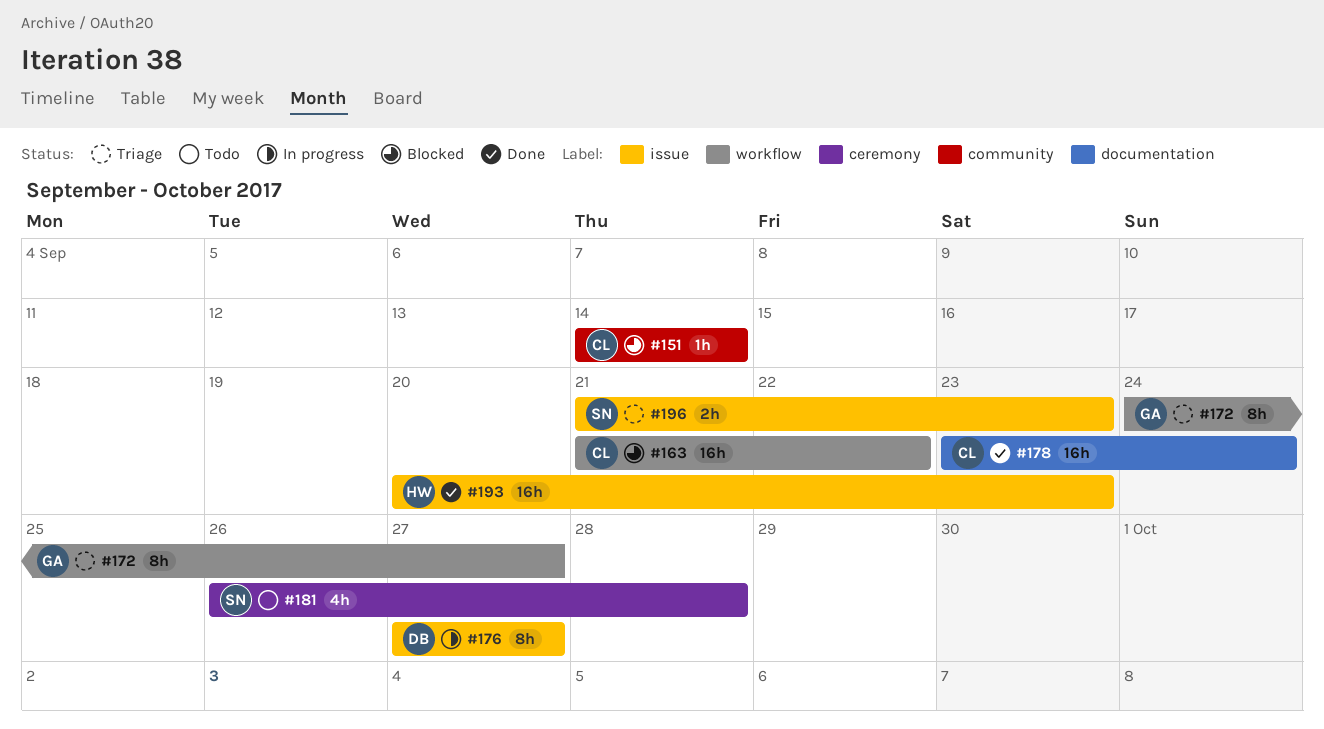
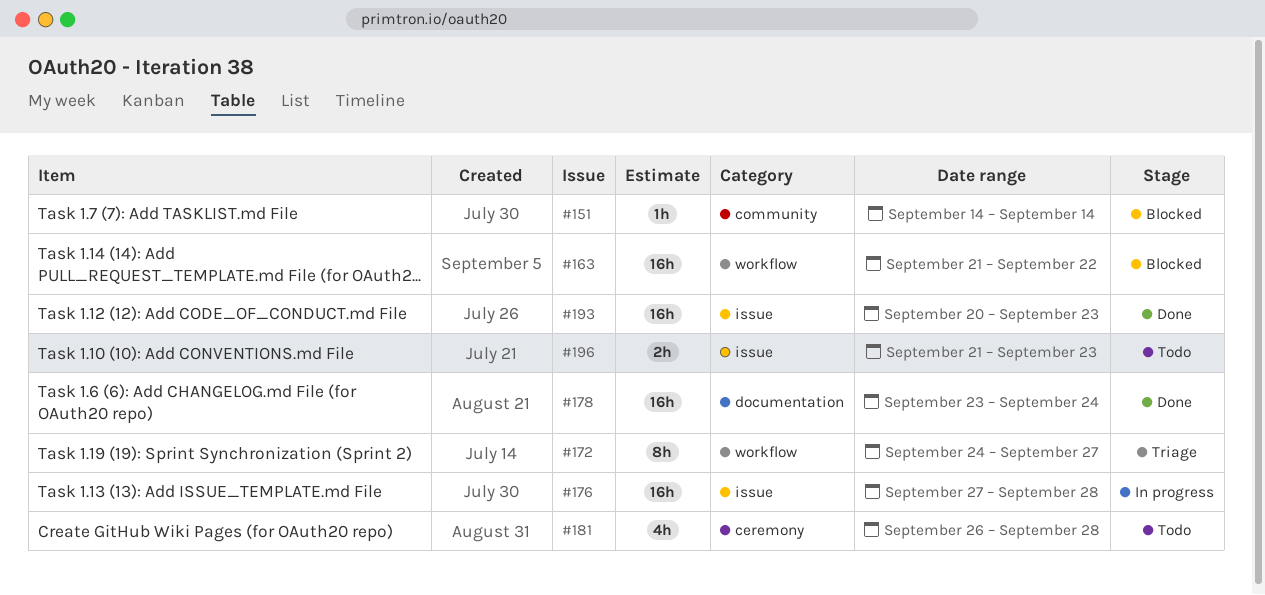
#176, estimate: 8h -> 16h
#176, due: Sep 27 -> Sep 28
#196, status: Triage -> Todo

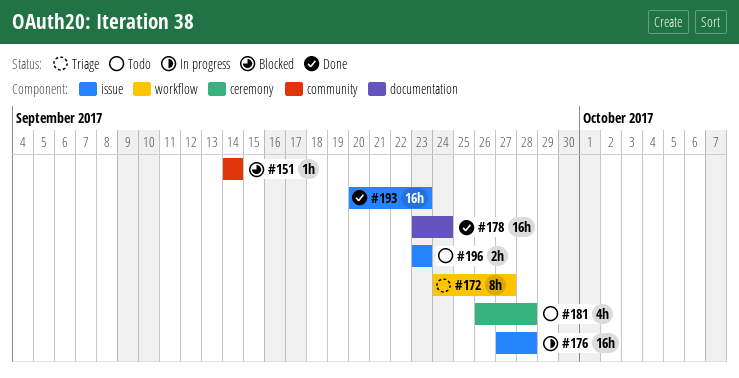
#163: present -> none
#196, start: Sep 21 -> Sep 23

